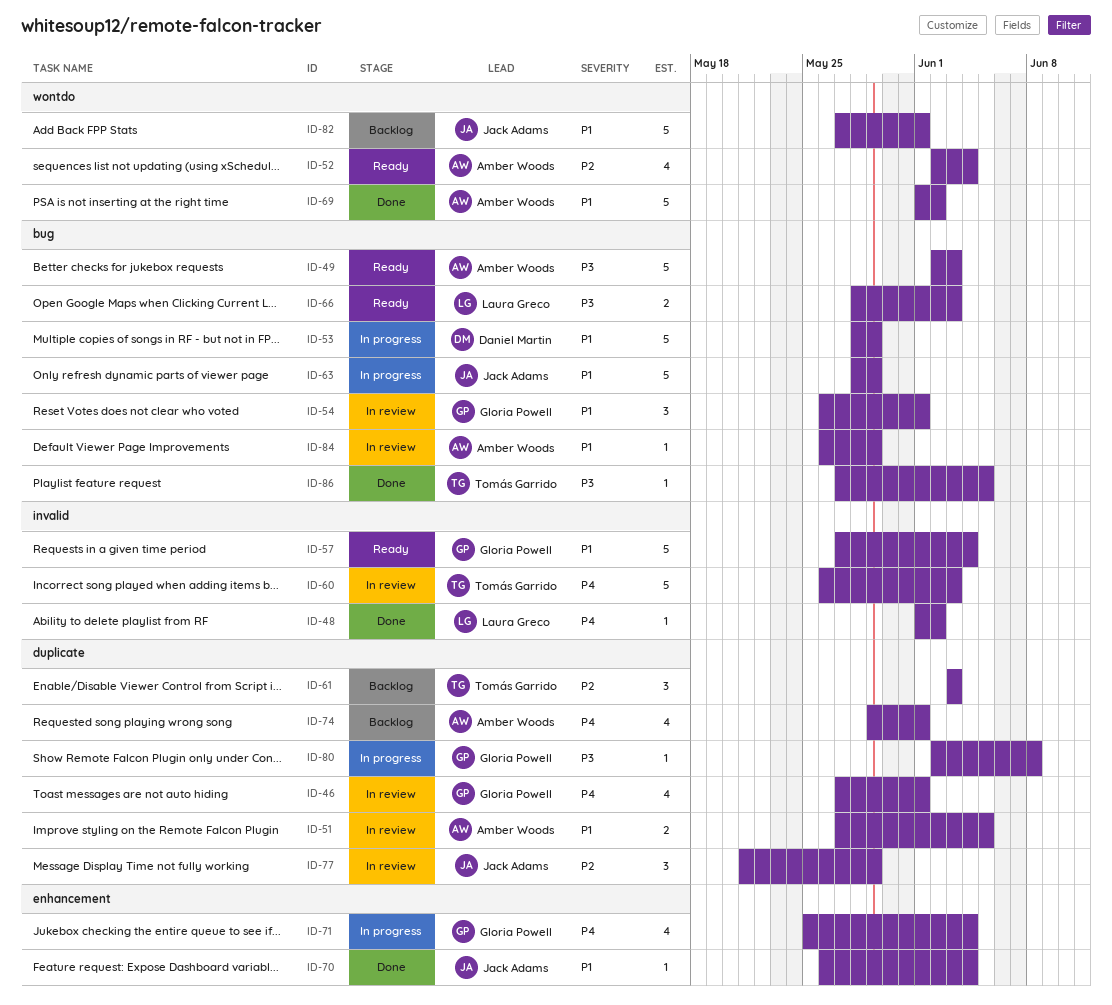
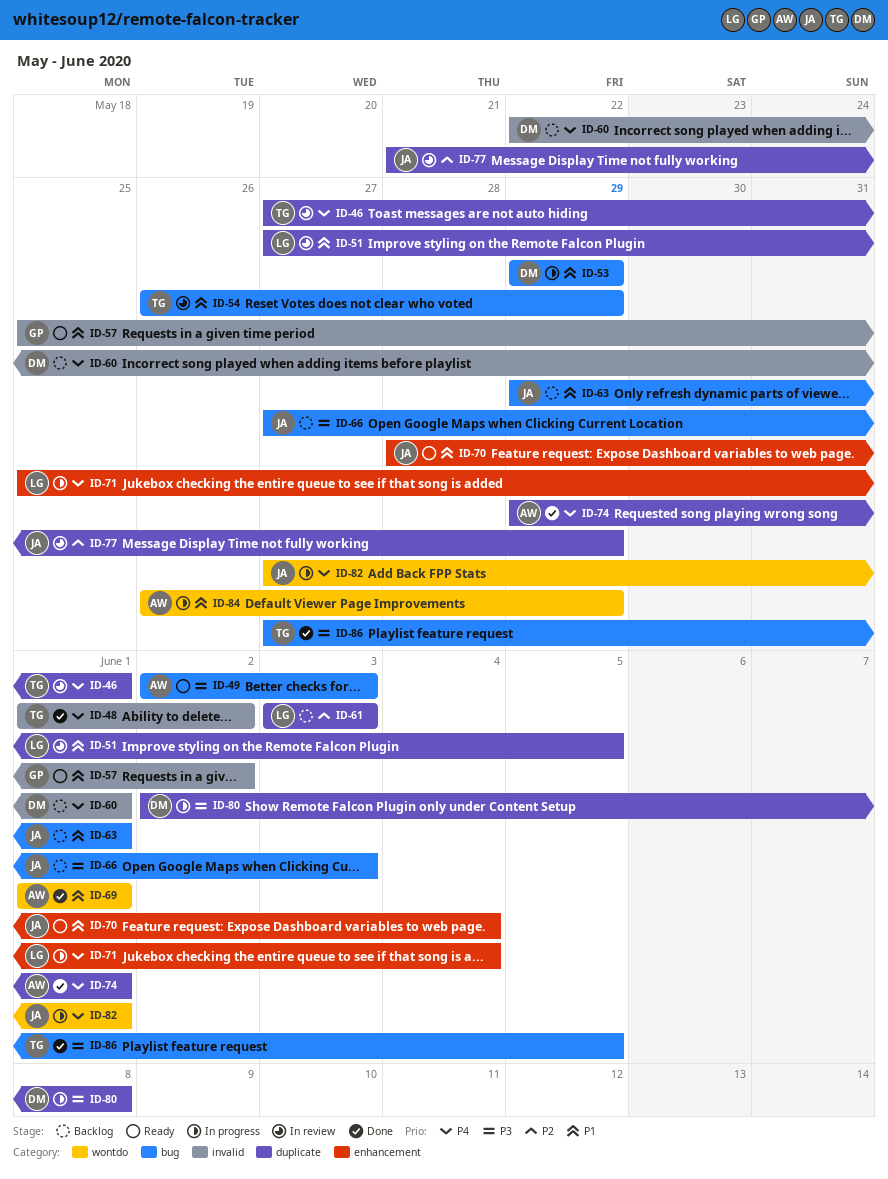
ID-46, owner: Gloria Powell -> Tomás Garrido
ID-48, owner: Laura Greco -> Tomás Garrido
ID-51, owner: Amber Woods -> Laura Greco
ID-52: present -> none
ID-53, start: May 28 -> May 29
ID-54, owner: Gloria Powell -> Tomás Garrido
ID-54, due: Jun 1 -> May 29
ID-57, start: May 27 -> May 25
ID-57, due: Jun 4 -> Jun 2
ID-60, status: In review -> Backlog
ID-60, owner: Tomás Garrido -> Daniel Martin
ID-60, start: May 26 -> May 22
ID-60, due: Jun 3 -> Jun 1
ID-61, owner: Tomás Garrido -> Laura Greco
ID-63, status: In progress -> Backlog
ID-63, start: May 28 -> May 29
ID-63, due: May 29 -> Jun 1
ID-66, status: Ready -> Backlog
ID-66, owner: Laura Greco -> Jack Adams
ID-66, start: May 28 -> May 27
ID-69, due: Jun 2 -> Jun 1
ID-70, status: Done -> Ready
ID-70, start: May 26 -> May 28
ID-71, owner: Gloria Powell -> Laura Greco
ID-74, status: Backlog -> Done
ID-80, owner: Gloria Powell -> Daniel Martin
ID-82, status: Backlog -> In progress
ID-82, priority: P1 -> P4
ID-84, status: In review -> In progress
ID-84, label: bug -> wontdo

